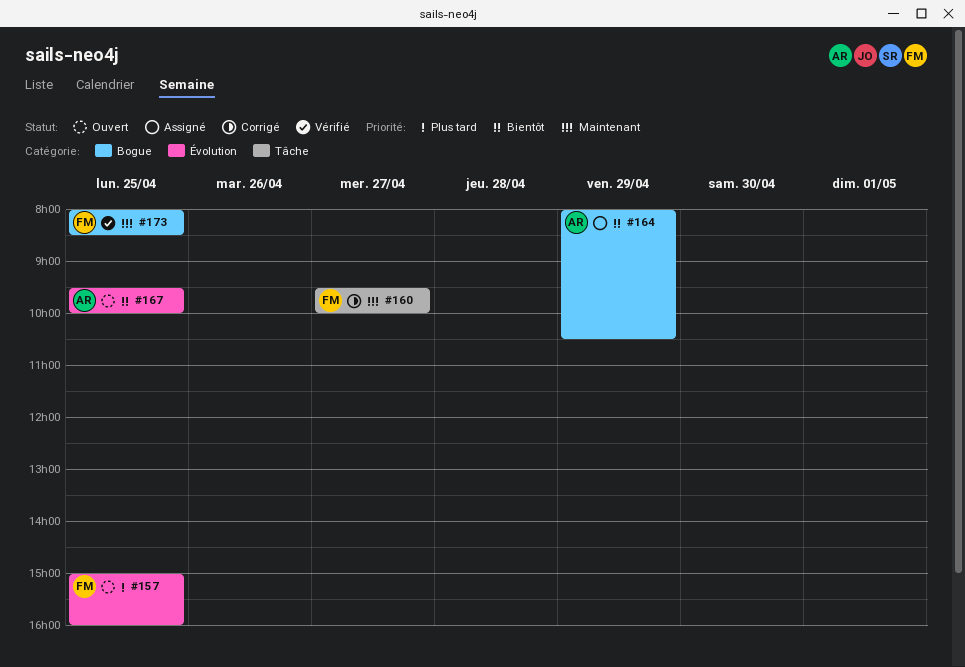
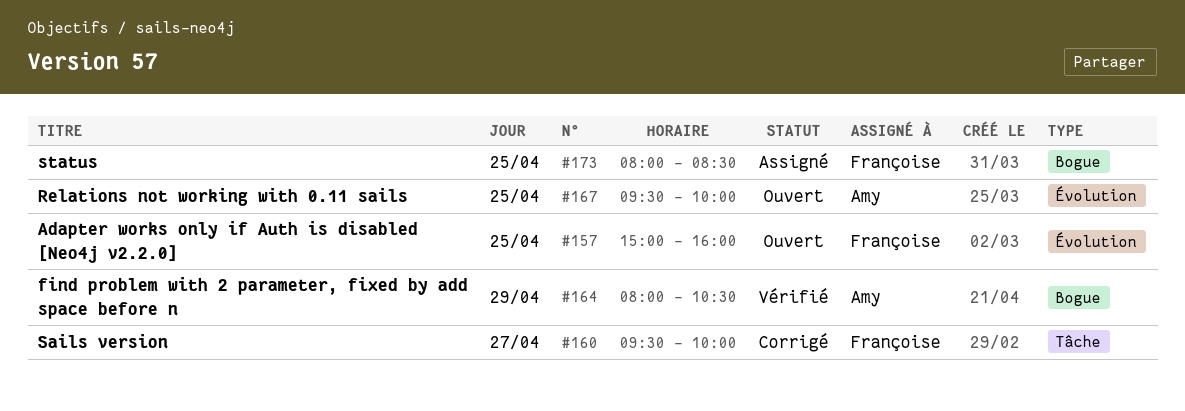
#164, status: Assigné -> Vérifié
#173, status: Vérifié -> Assigné

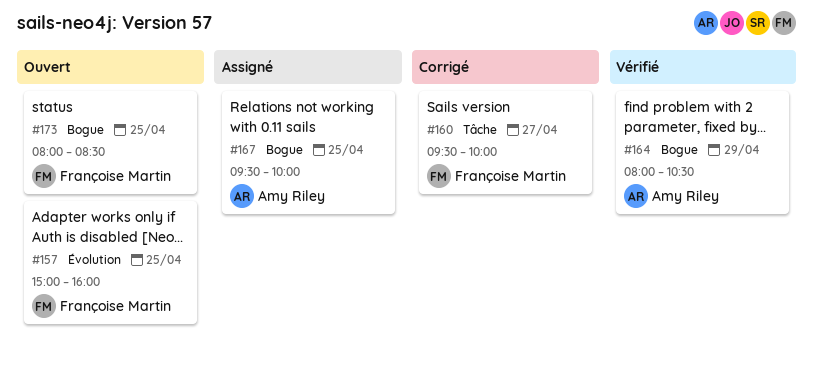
#167, status: Ouvert -> Assigné
#167, label: Évolution -> Bogue
#173, status: Assigné -> Ouvert

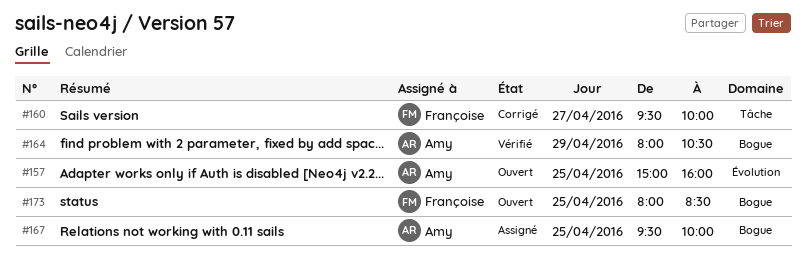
#157, owner: Françoise Martin -> Amy Riley

